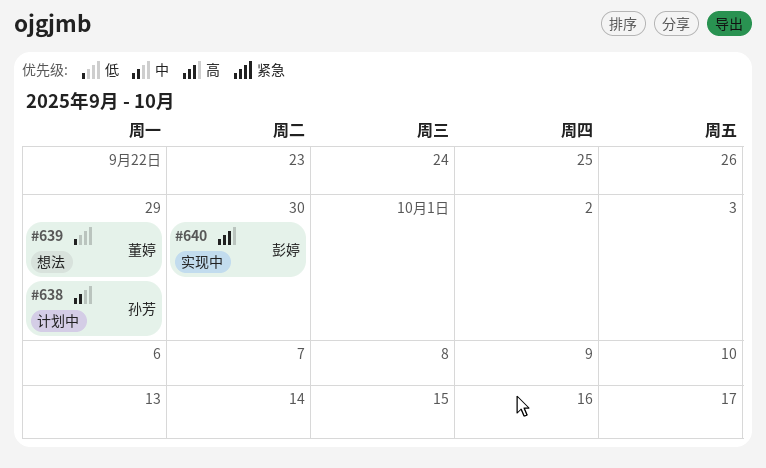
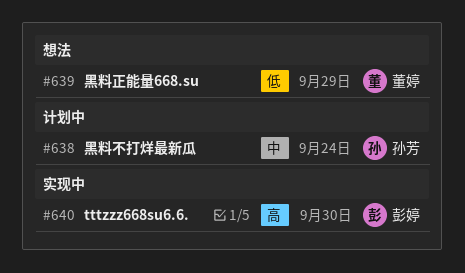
#638, due: Sep 29 -> Sep 24

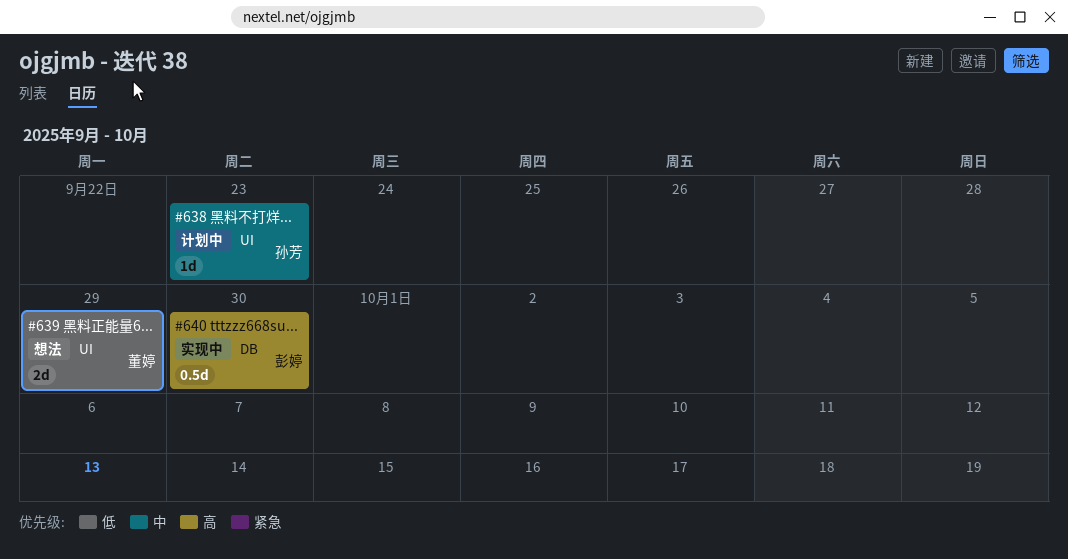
#638, due: Sep 24 -> Sep 23

